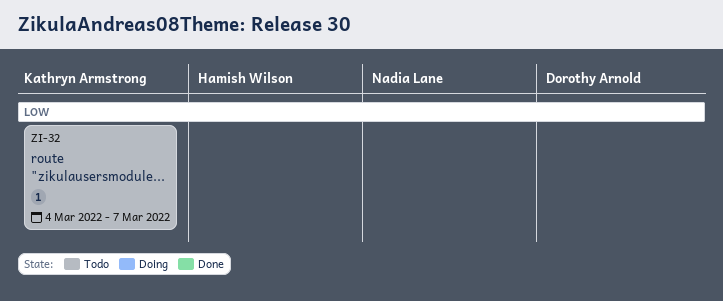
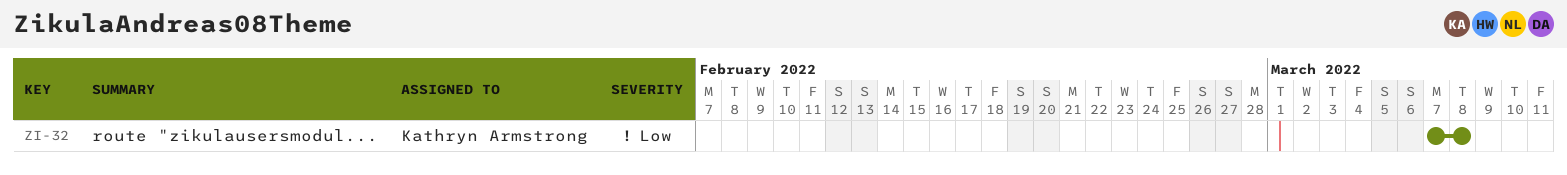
ZI-32, start: Mar 4 -> Mar 7
ZI-32, due: Mar 7 -> Mar 8

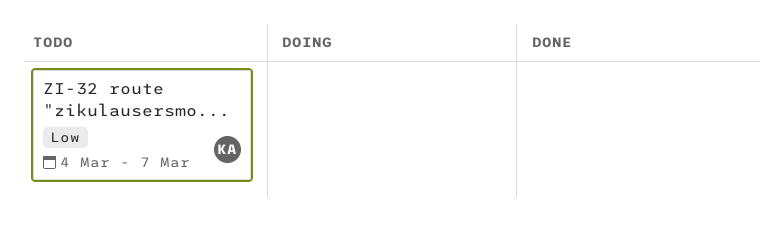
ZI-32, start: Mar 7 -> Mar 4
ZI-32, due: Mar 8 -> Mar 7

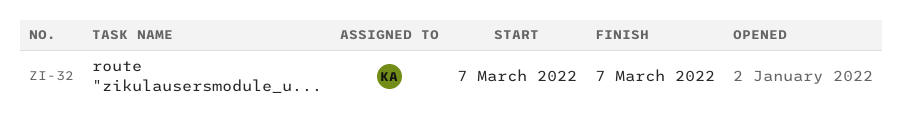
ZI-32, start: Mar 4 -> Mar 7

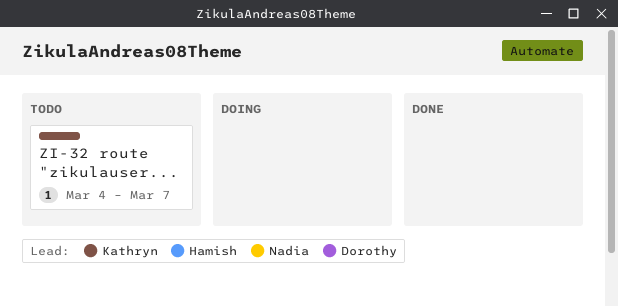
ZI-32, start: Mar 7 -> Mar 4

